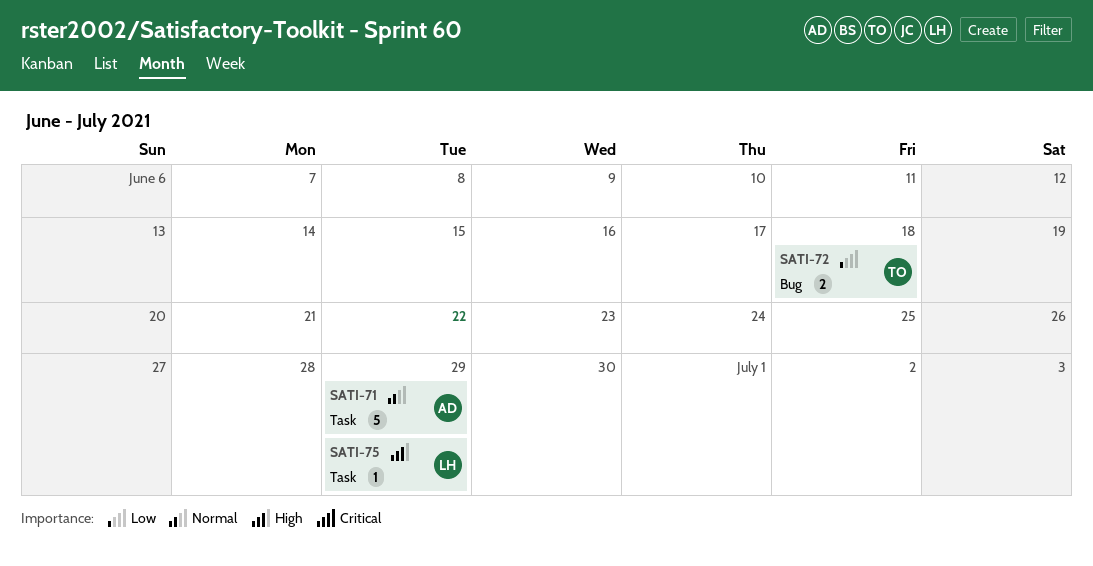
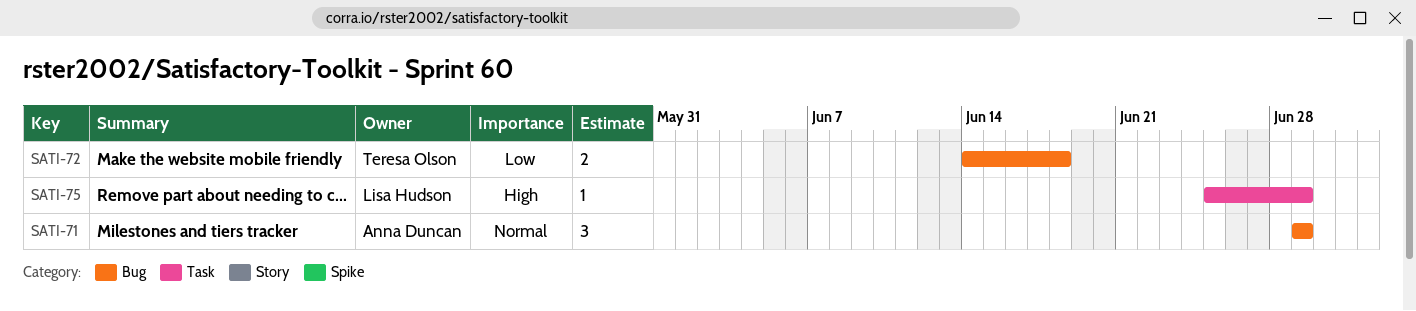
SATI-71, label: Task -> Bug
SATI-71, estimate: 5 -> 3

